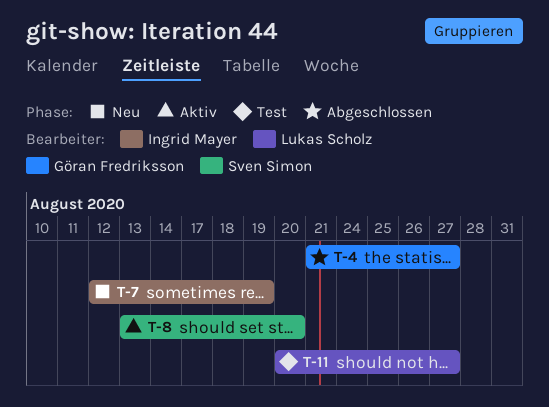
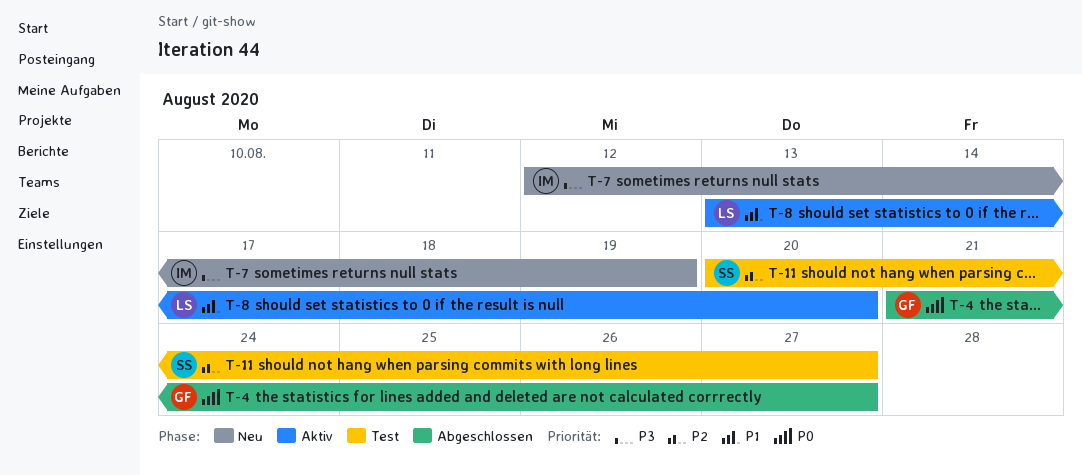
T-8, owner: Sven Simon -> Lukas Scholz
T-11, owner: Lukas Scholz -> Sven Simon

